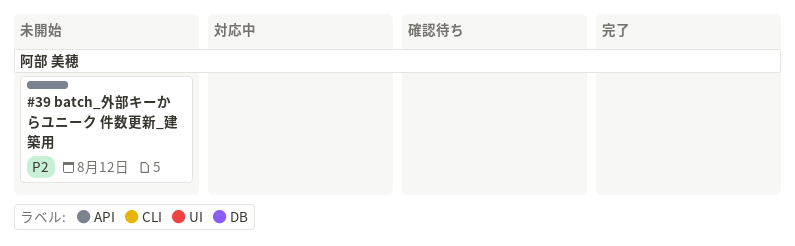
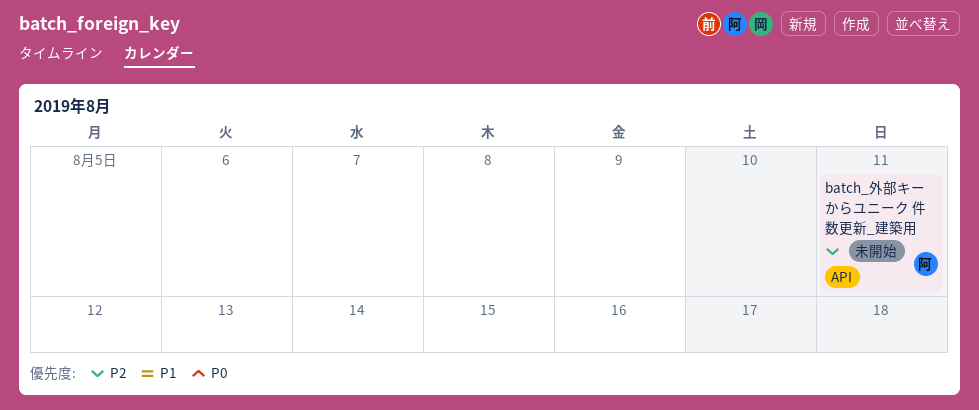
batch_外部キーからユニーク 件数更新_建築用, due: Aug 12 -> Aug 11

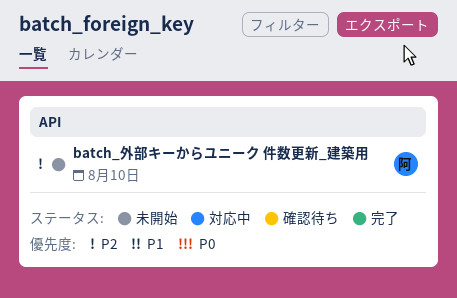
batch_外部キーからユニーク 件数更新_建築用, due: Aug 11 -> Aug 10

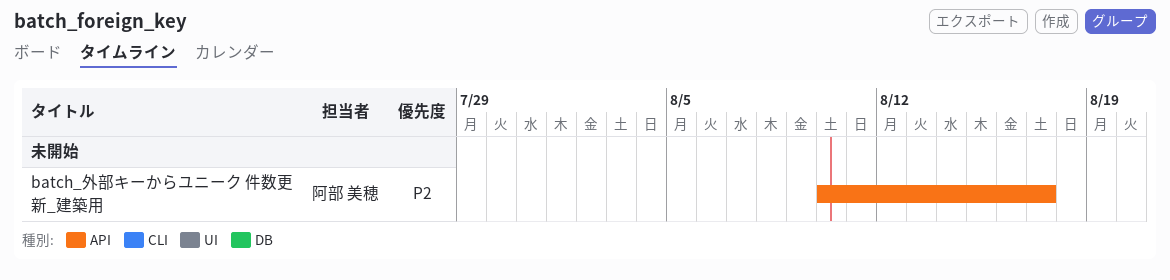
batch_外部キーからユニーク 件数更新_建築用, due: Aug 10 -> Aug 17

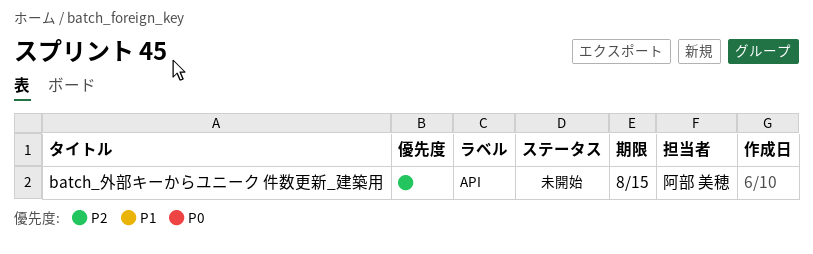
batch_外部キーからユニーク 件数更新_建築用, due: Aug 17 -> Aug 15

